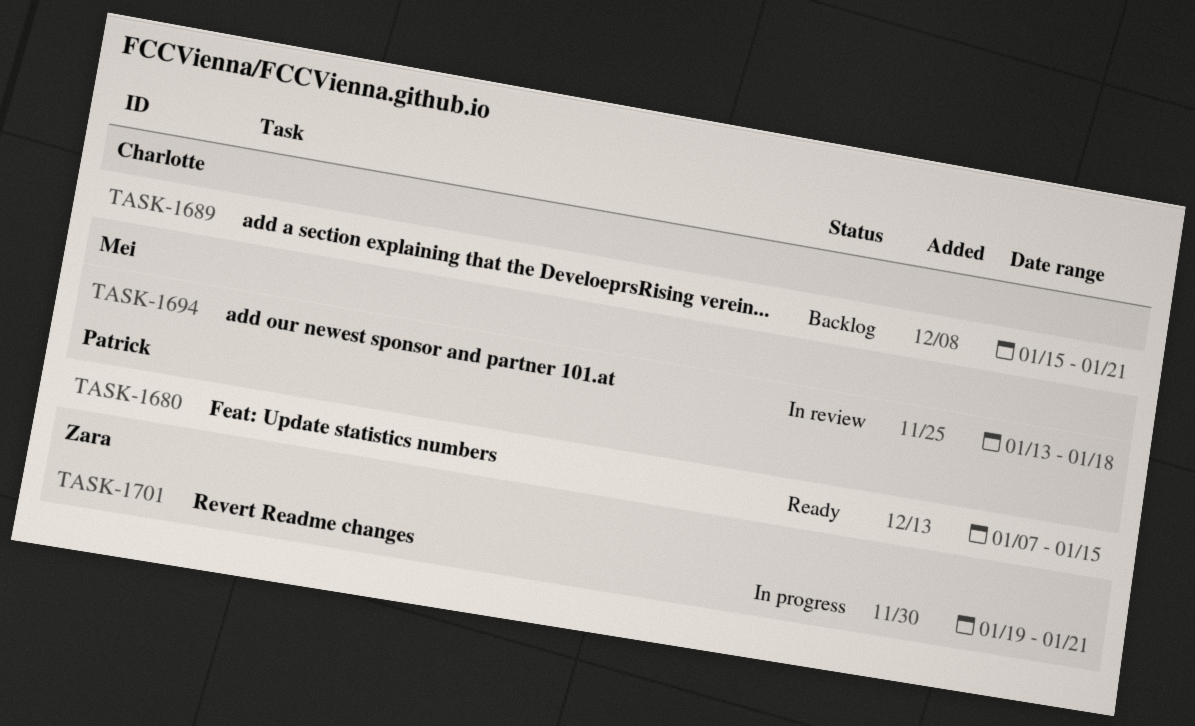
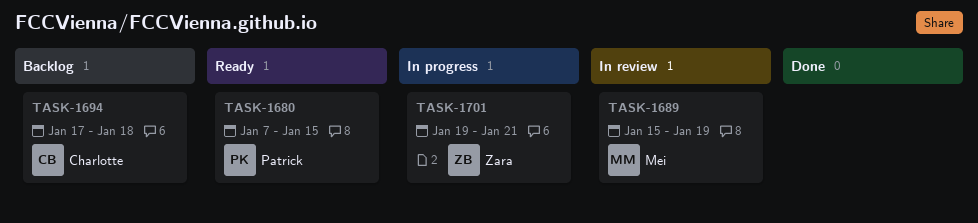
TASK-1689, status: Backlog -> In review
TASK-1689, owner: Charlotte -> Mei
TASK-1689, due: Jan 21 -> Jan 19
TASK-1694, status: In review -> Backlog
TASK-1694, owner: Mei -> Charlotte
TASK-1694, start: Jan 13 -> Jan 17

